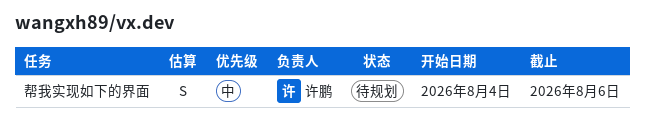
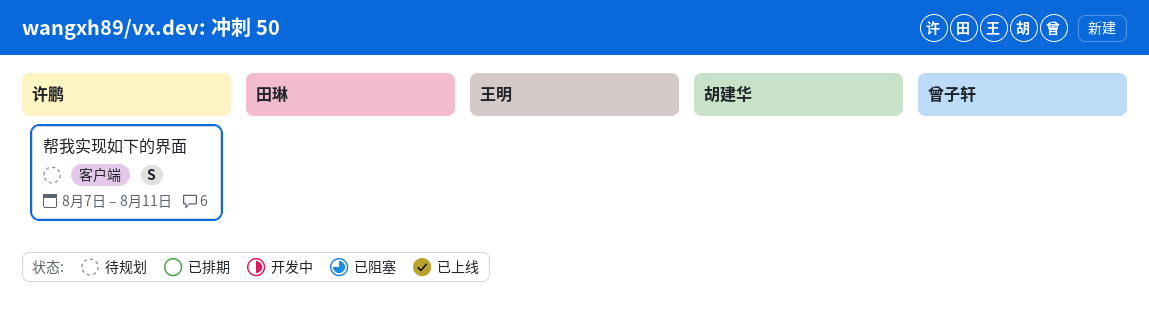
帮我实现如下的界面, start: Aug 4 -> Aug 7
帮我实现如下的界面, due: Aug 6 -> Aug 11

